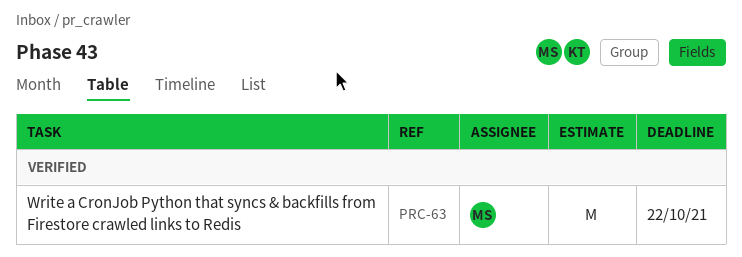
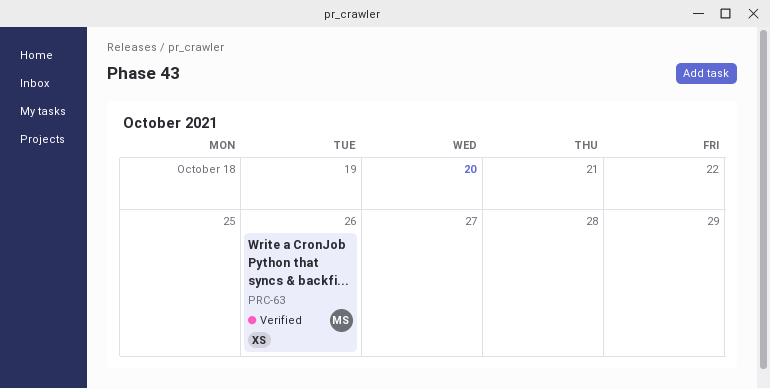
PRC-63, estimate: M -> XS
PRC-63, due: Oct 22 -> Oct 26

